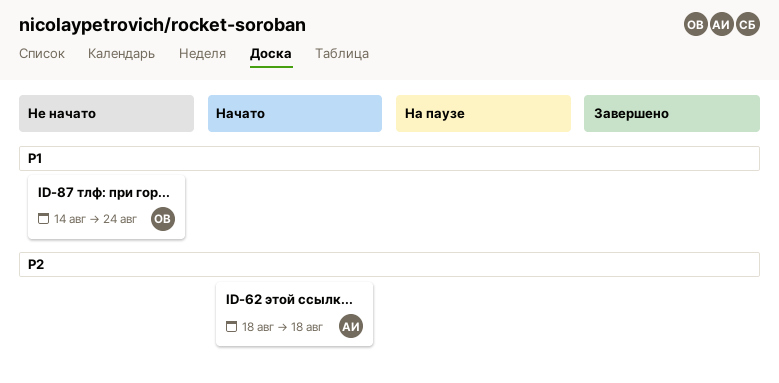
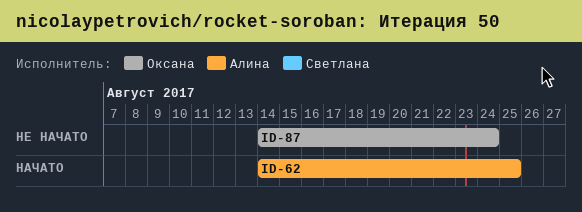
ID-62, start: Aug 18 -> Aug 14
ID-62, due: Aug 18 -> Aug 25

